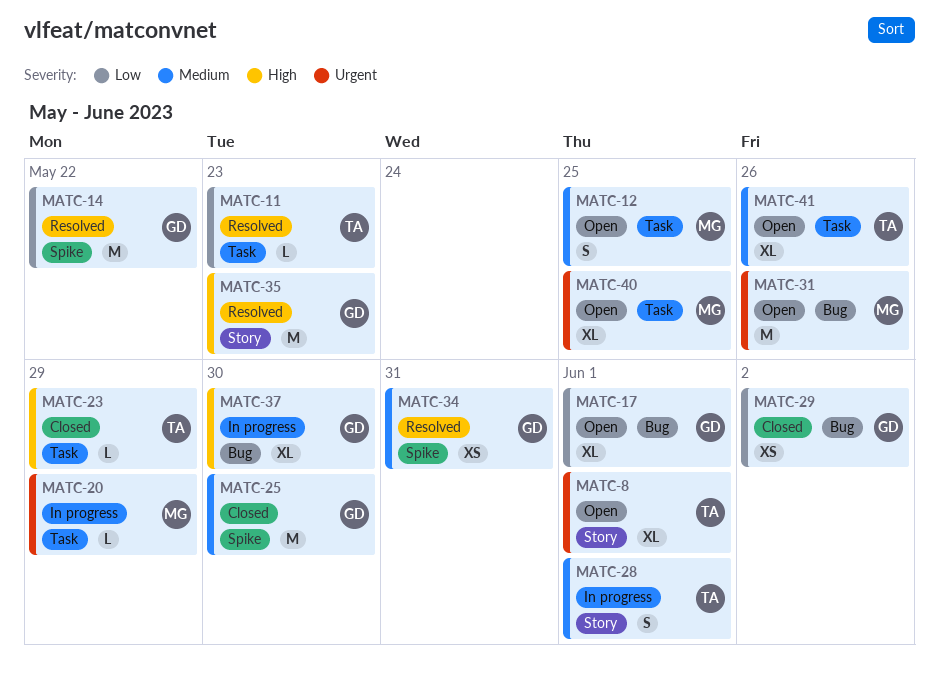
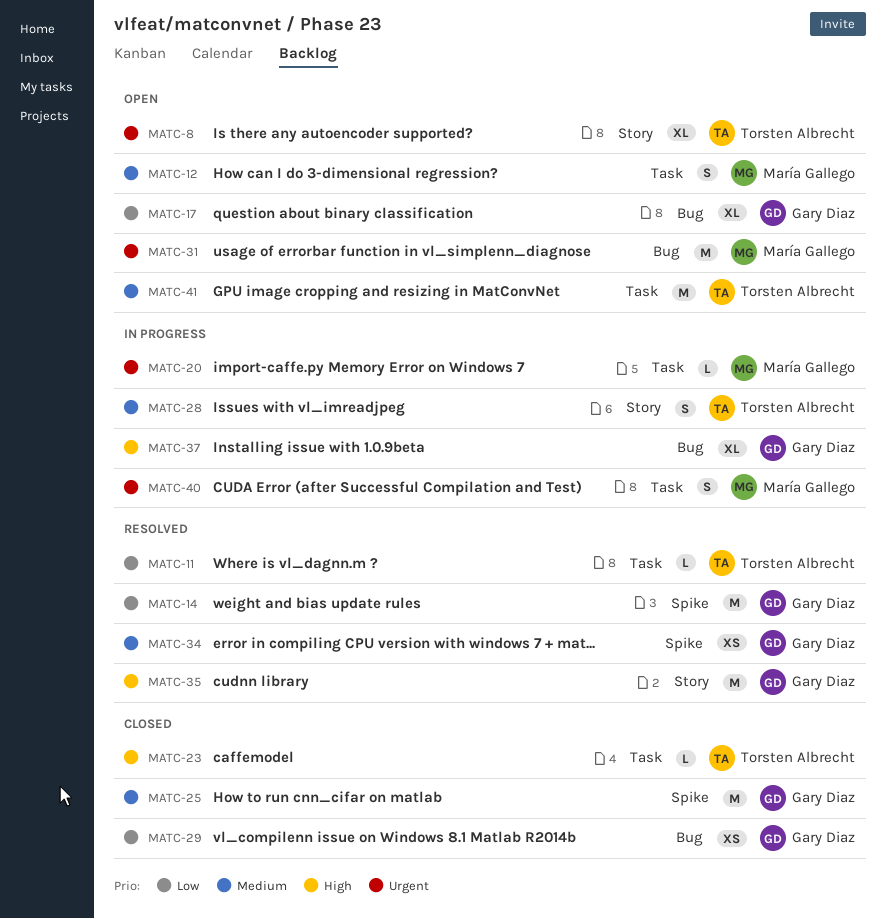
MATC-40, status: Open -> In progress
MATC-40, estimate: XL -> S
MATC-41, estimate: XL -> M

